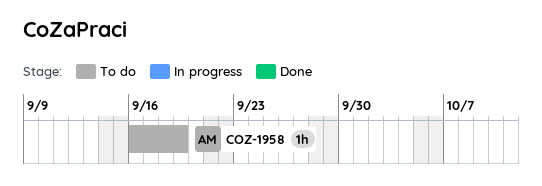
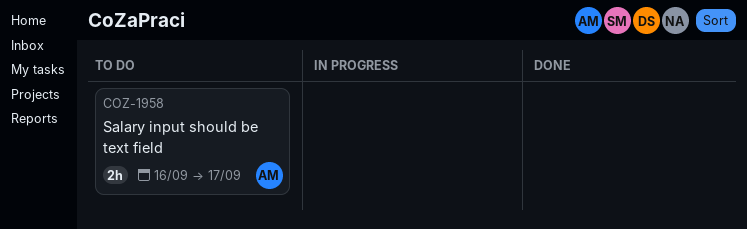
COZ-1958, estimate: 1h -> 2h
COZ-1958, due: Sep 19 -> Sep 17

